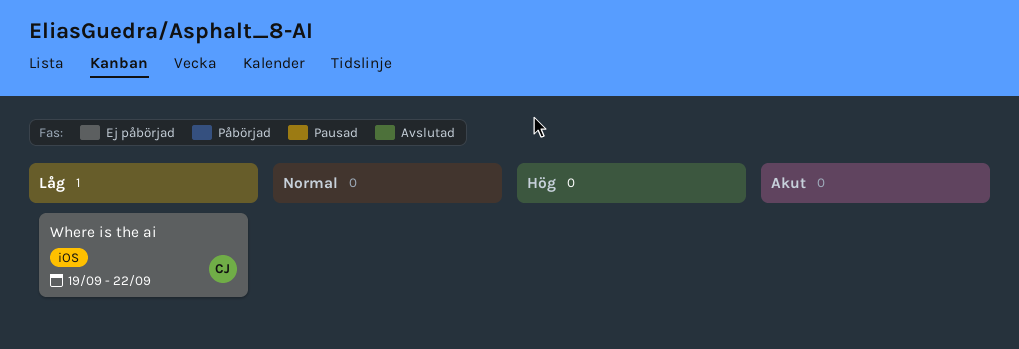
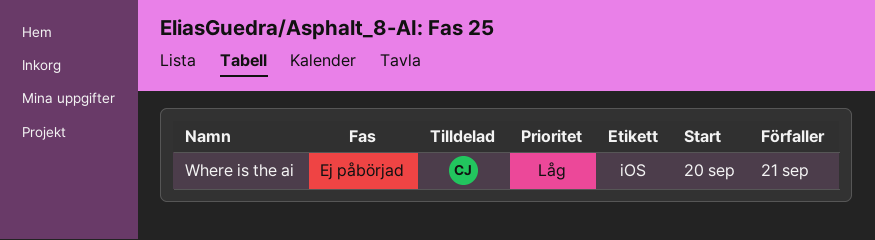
Where is the ai, start: Sep 19 -> Sep 20
Where is the ai, due: Sep 22 -> Sep 21

